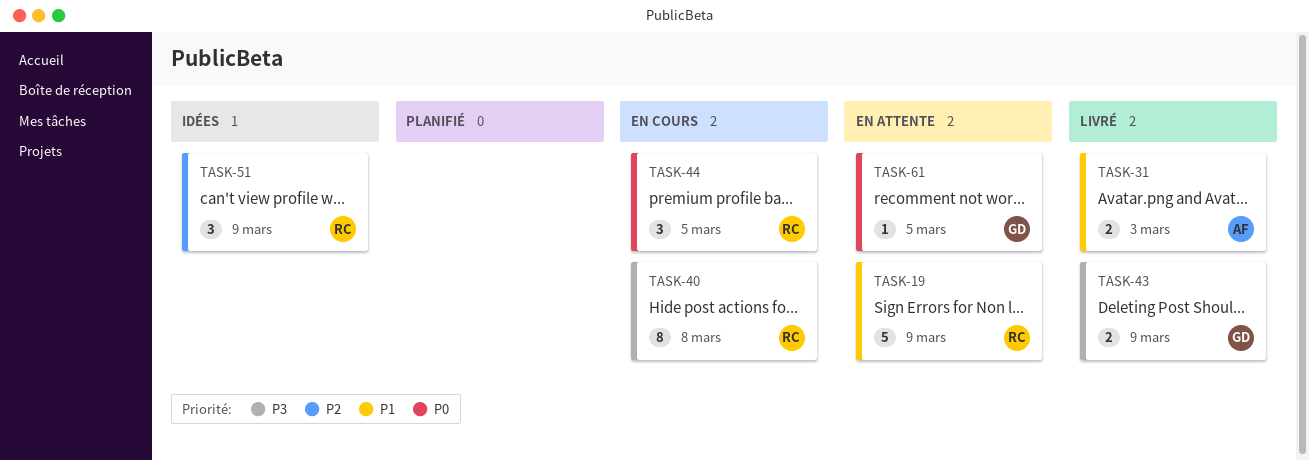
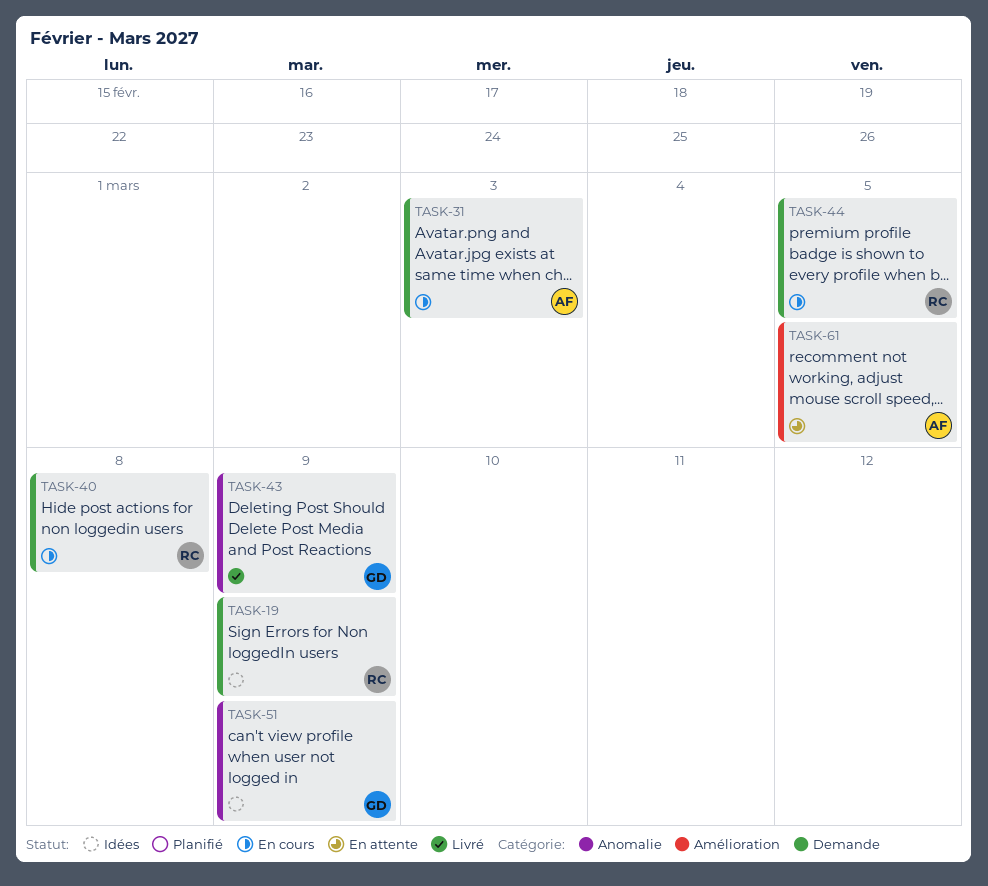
TASK-19, status: En attente -> Idées
TASK-31, status: Livré -> En cours
TASK-51, owner: RC -> GD
TASK-61, owner: GD -> AF

